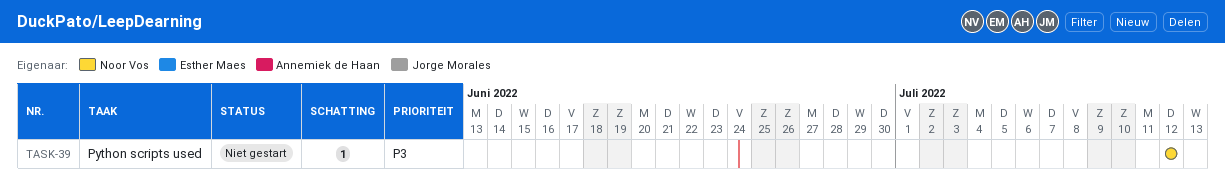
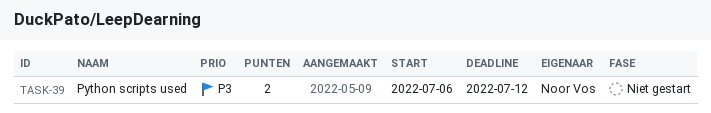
TASK-39, estimate: 1 -> 2
TASK-39, start: Jul 12 -> Jul 6

